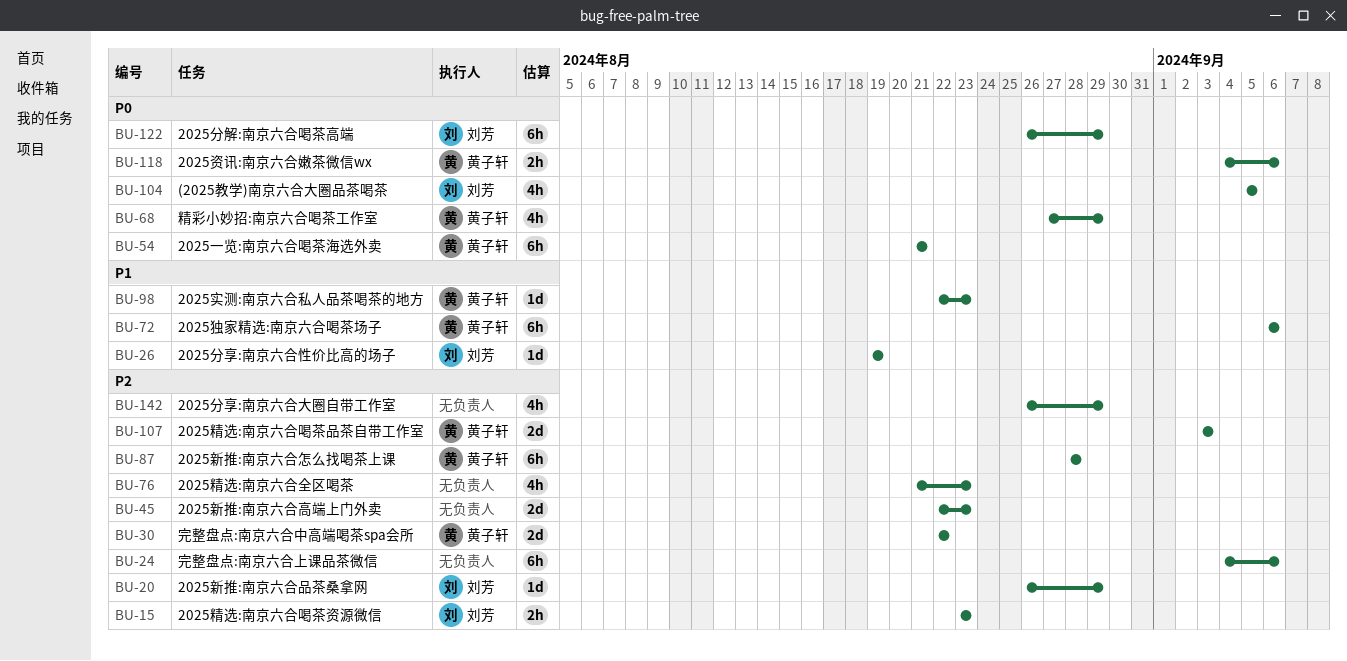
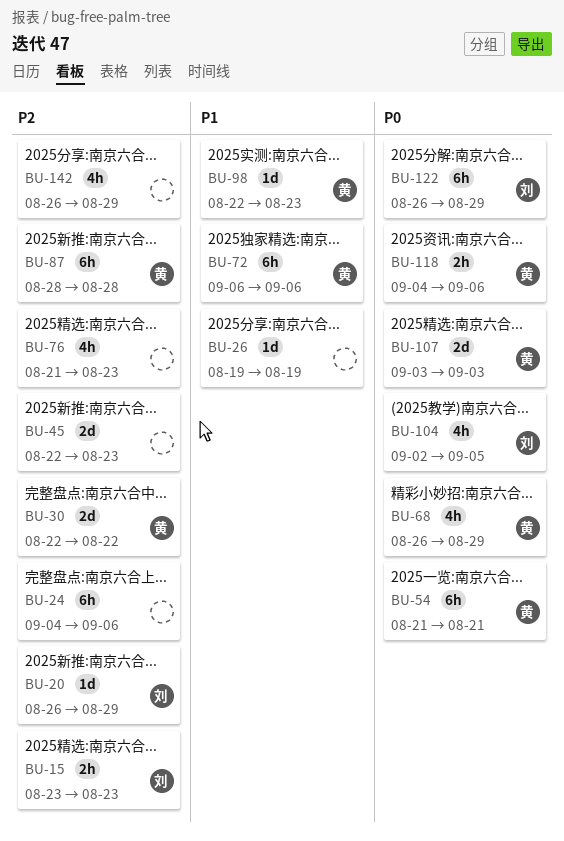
BU-26, owner: 刘芳 -> none
BU-68, start: Aug 27 -> Aug 26
BU-104, start: Sep 5 -> Sep 2
BU-107, priority: P2 -> P0

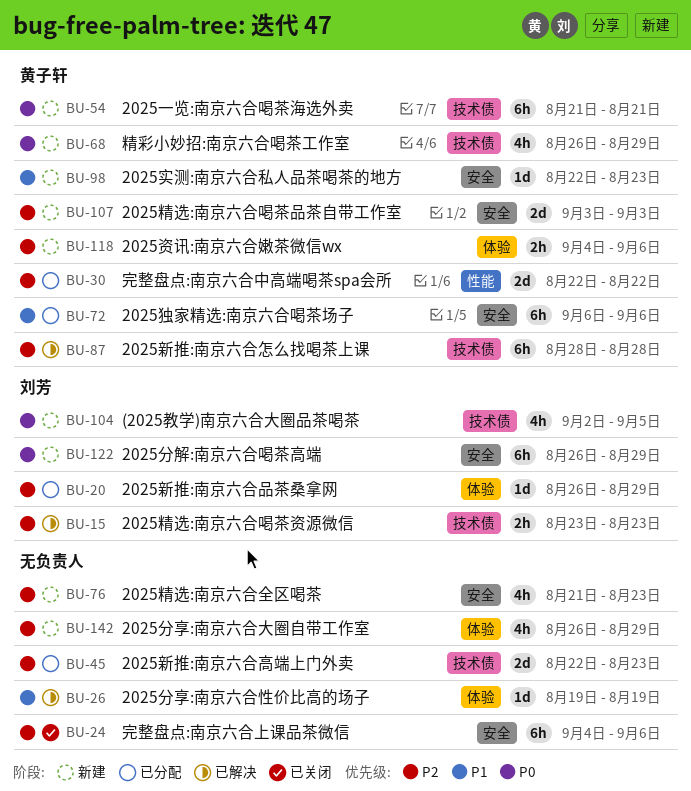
BU-107, priority: P0 -> P2
BU-118, priority: P0 -> P2

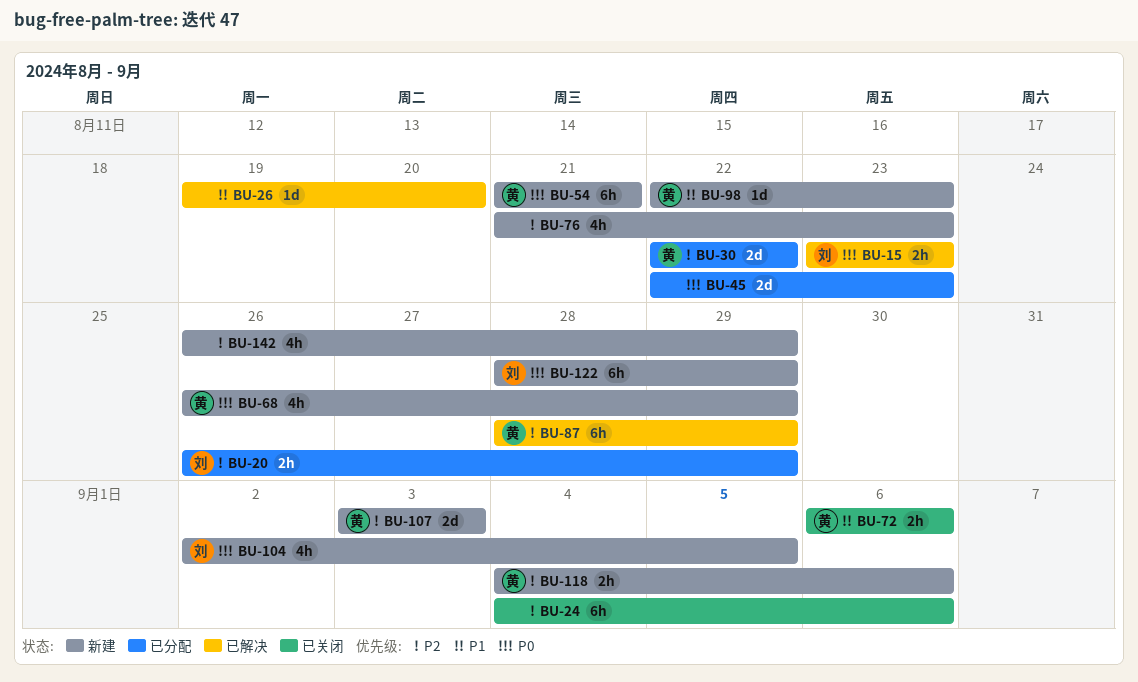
BU-15, priority: P2 -> P0
BU-20, estimate: 1d -> 2h
BU-26, due: Aug 19 -> Aug 20
BU-45, priority: P2 -> P0
BU-72, status: 已分配 -> 已关闭
BU-72, estimate: 6h -> 2h
BU-87, due: Aug 28 -> Aug 29
BU-122, start: Aug 26 -> Aug 28

